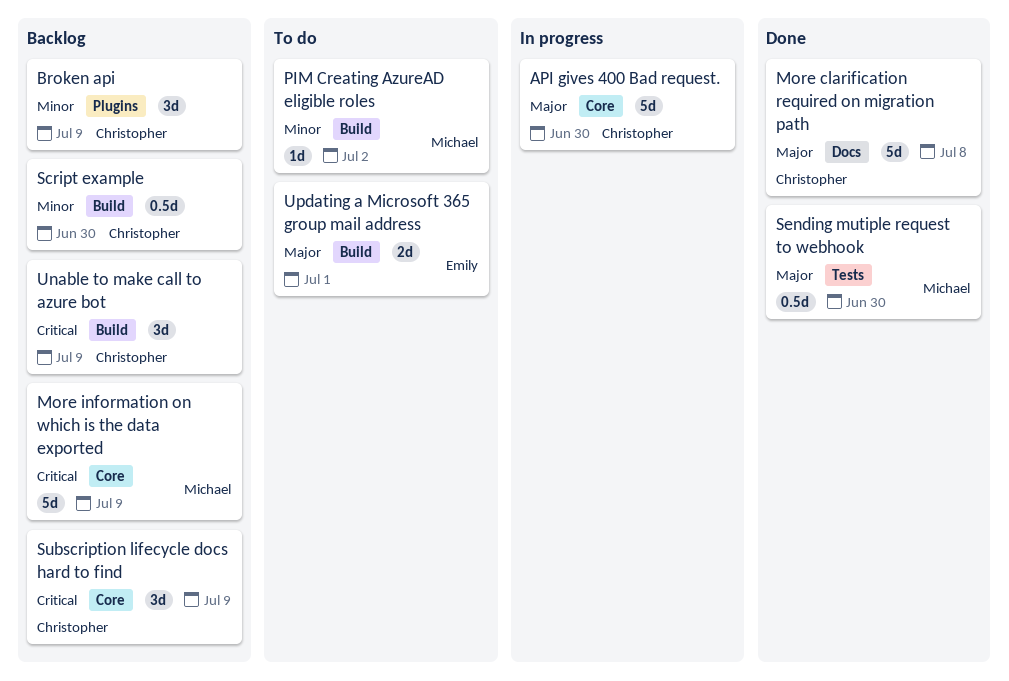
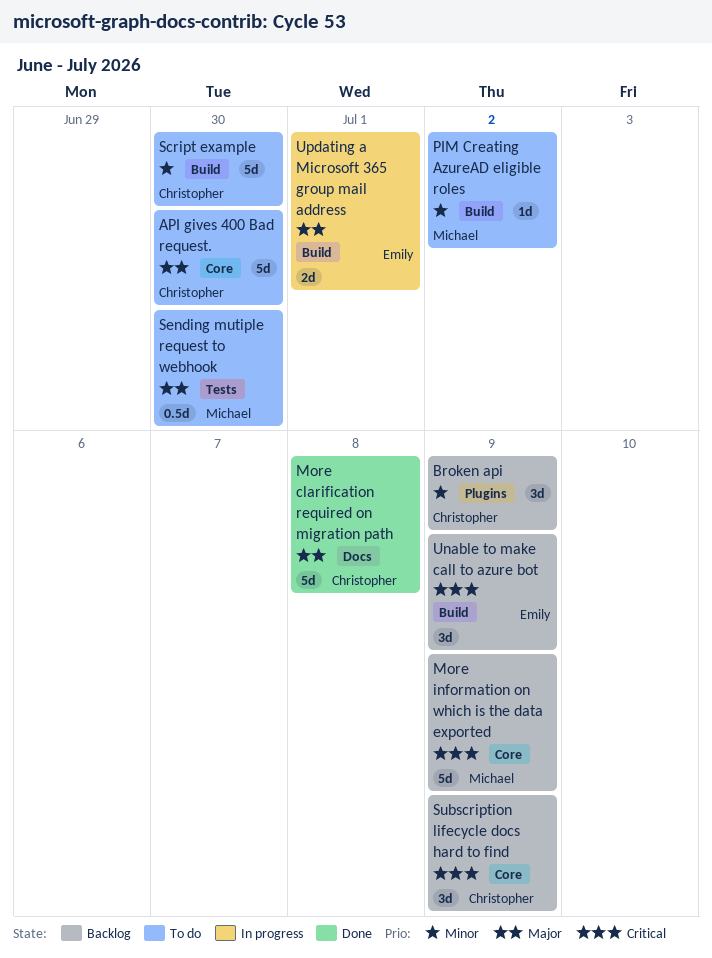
API gives 400 Bad request., status: In progress -> To do
Script example, status: Backlog -> To do
Script example, estimate: 0.5d -> 5d
Sending mutiple request to webhook, status: Done -> To do
Unable to make call to azure bot, owner: Christopher -> Emily
Updating a Microsoft 365 group mail address, status: To do -> In progress

